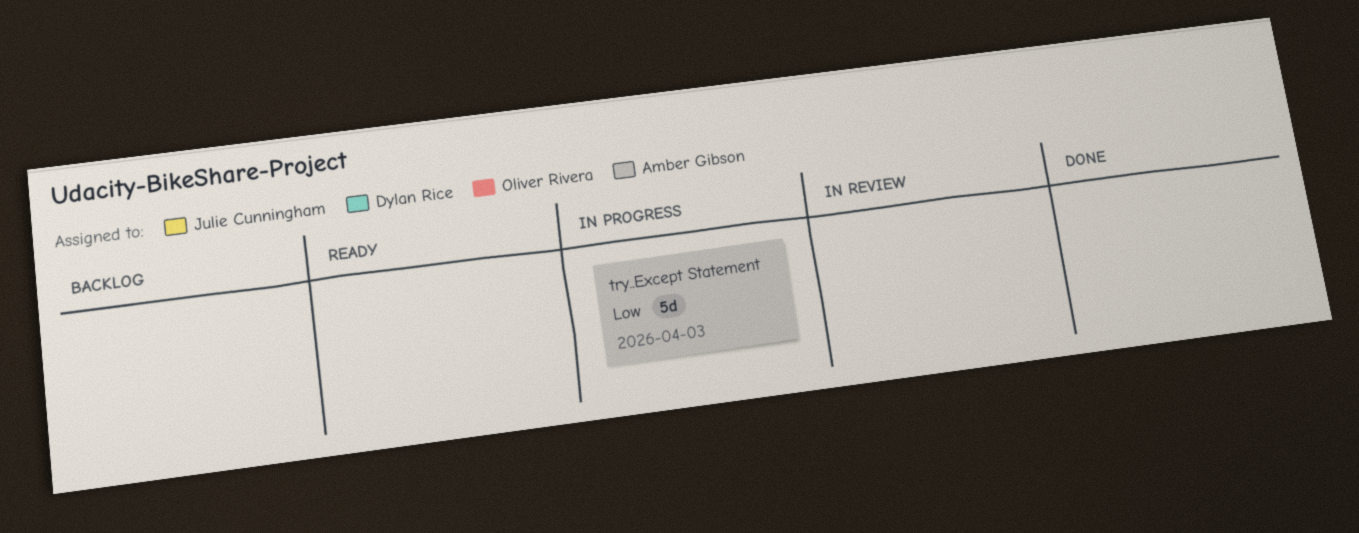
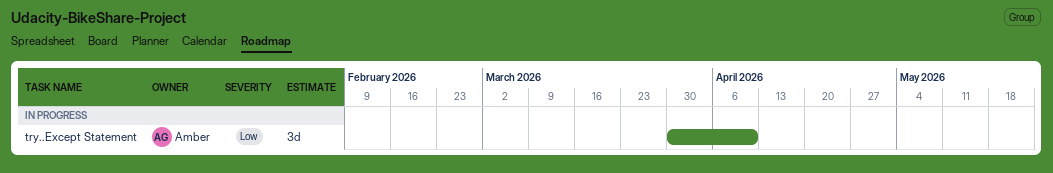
try..Except Statement, estimate: 5d -> 3d
try..Except Statement, due: Apr 3 -> Apr 10

